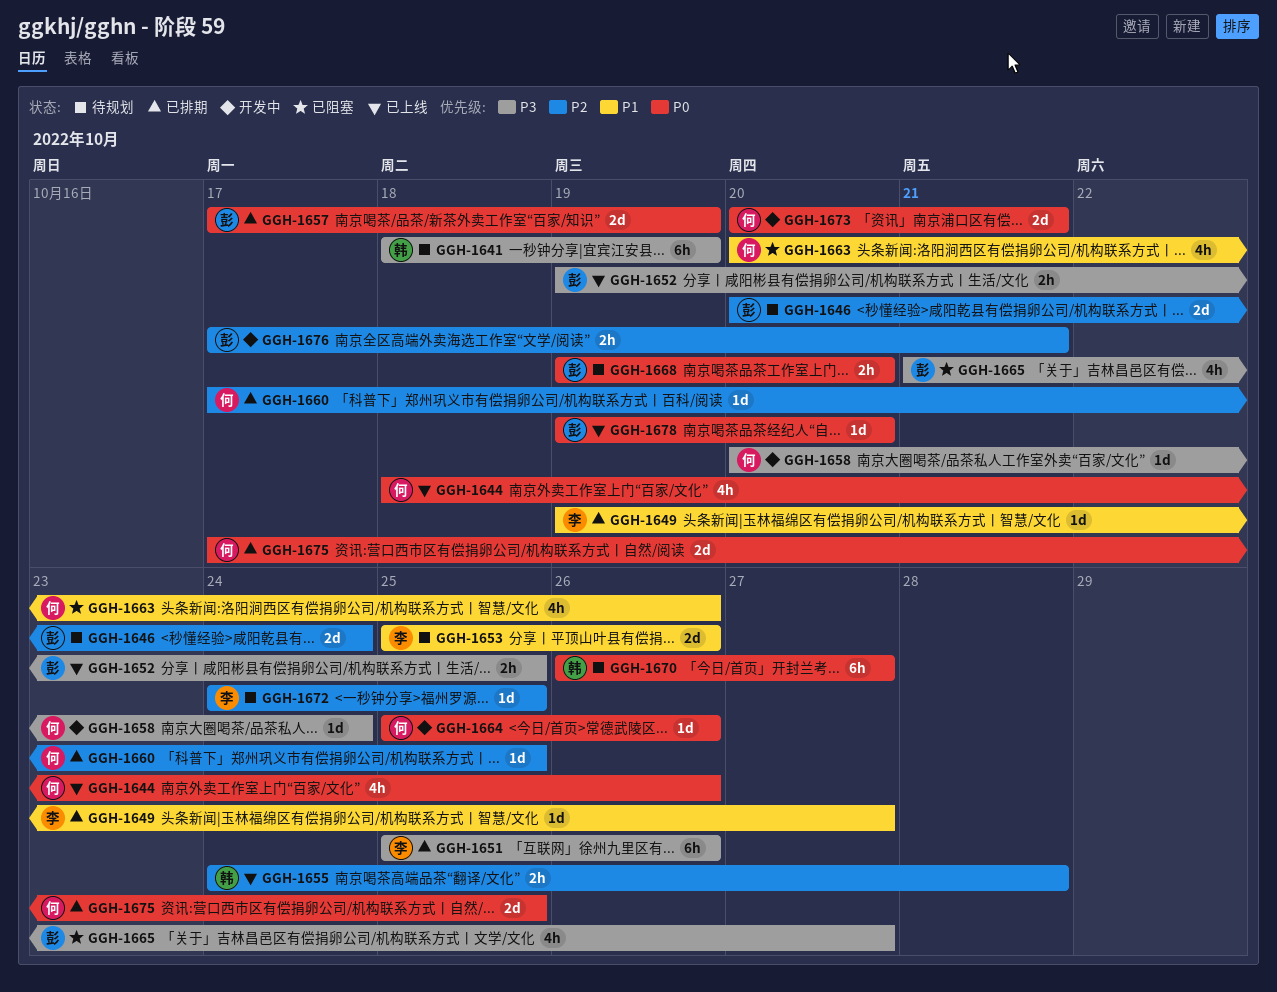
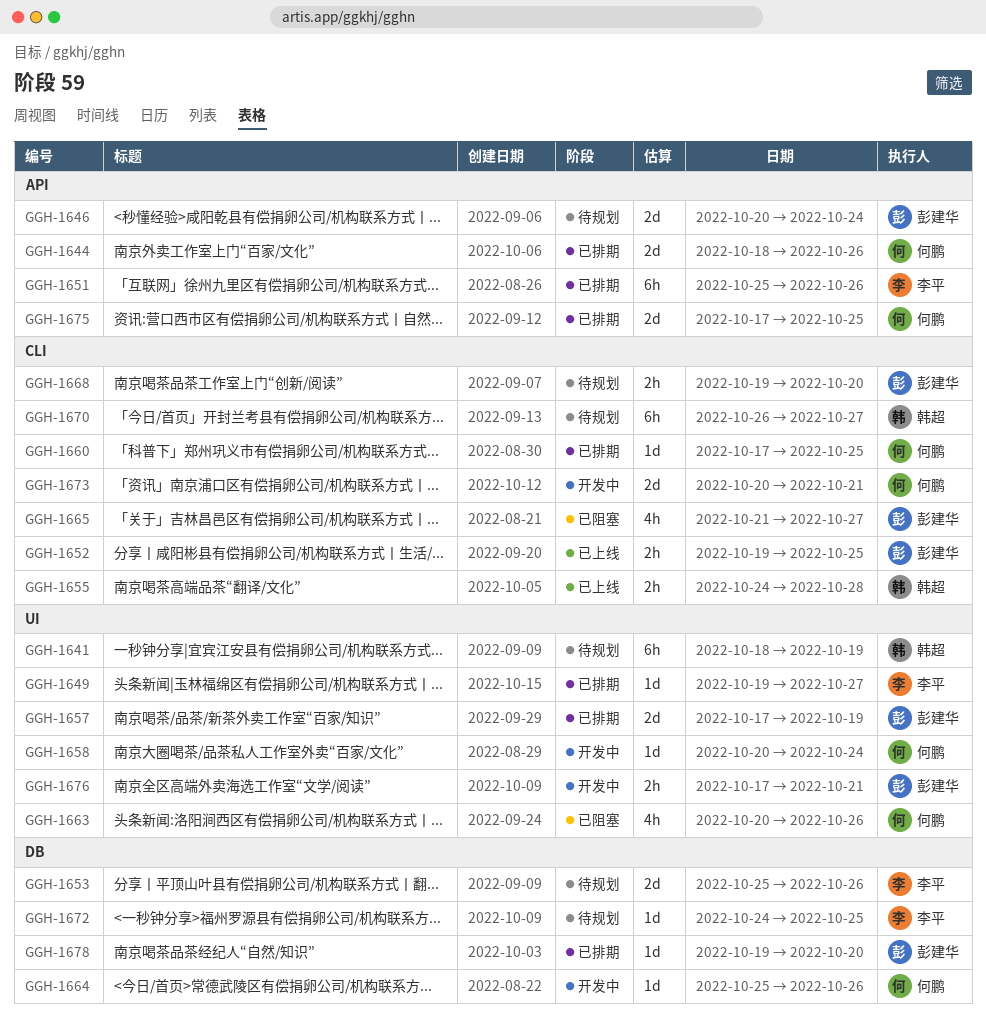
GGH-1644, status: 已上线 -> 已排期
GGH-1644, estimate: 4h -> 2d
GGH-1678, status: 已上线 -> 已排期

